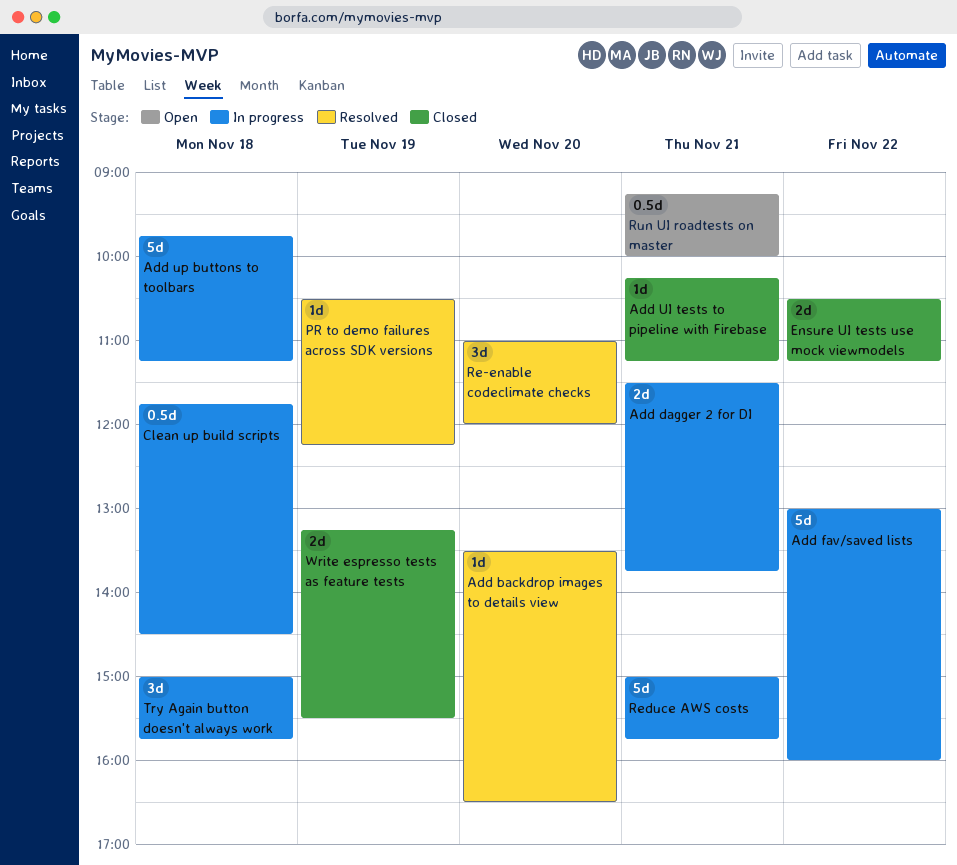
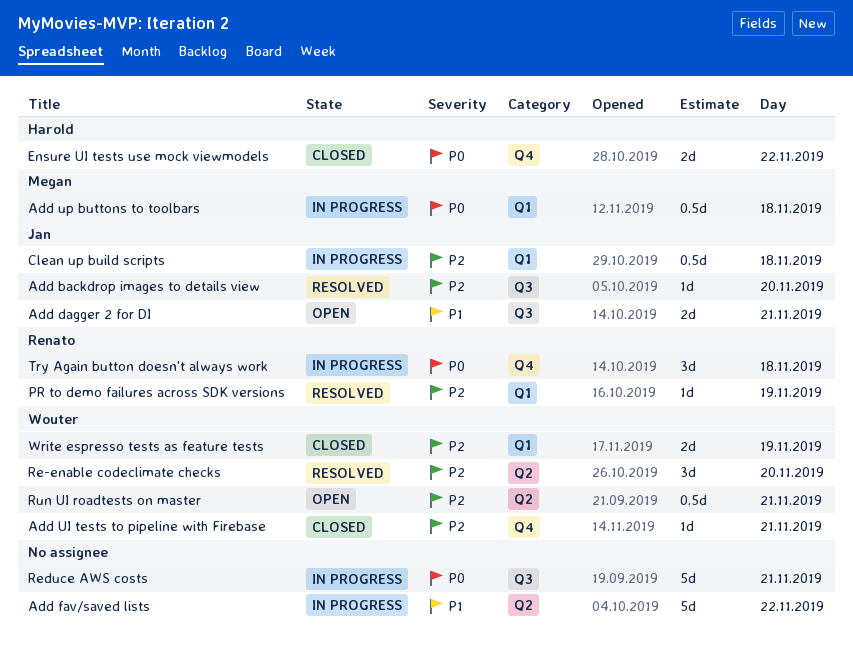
Add dagger 2 for DI, status: In progress -> Open
Add up buttons to toolbars, estimate: 5d -> 0.5d

